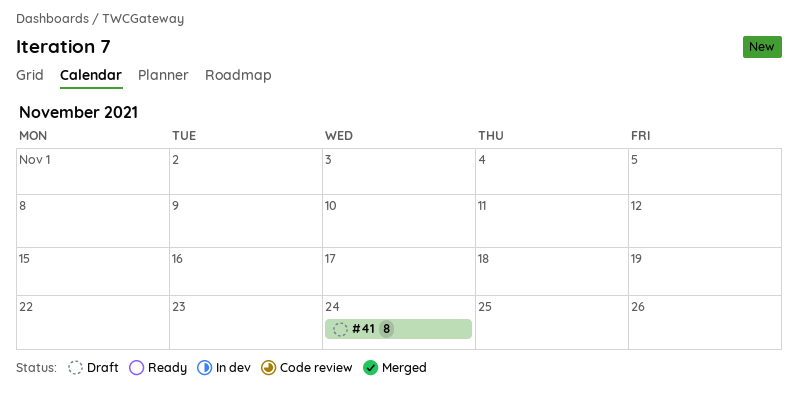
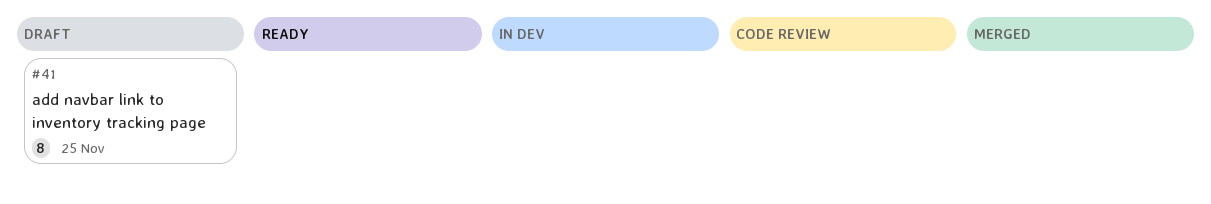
#41, due: Nov 24 -> Nov 25

